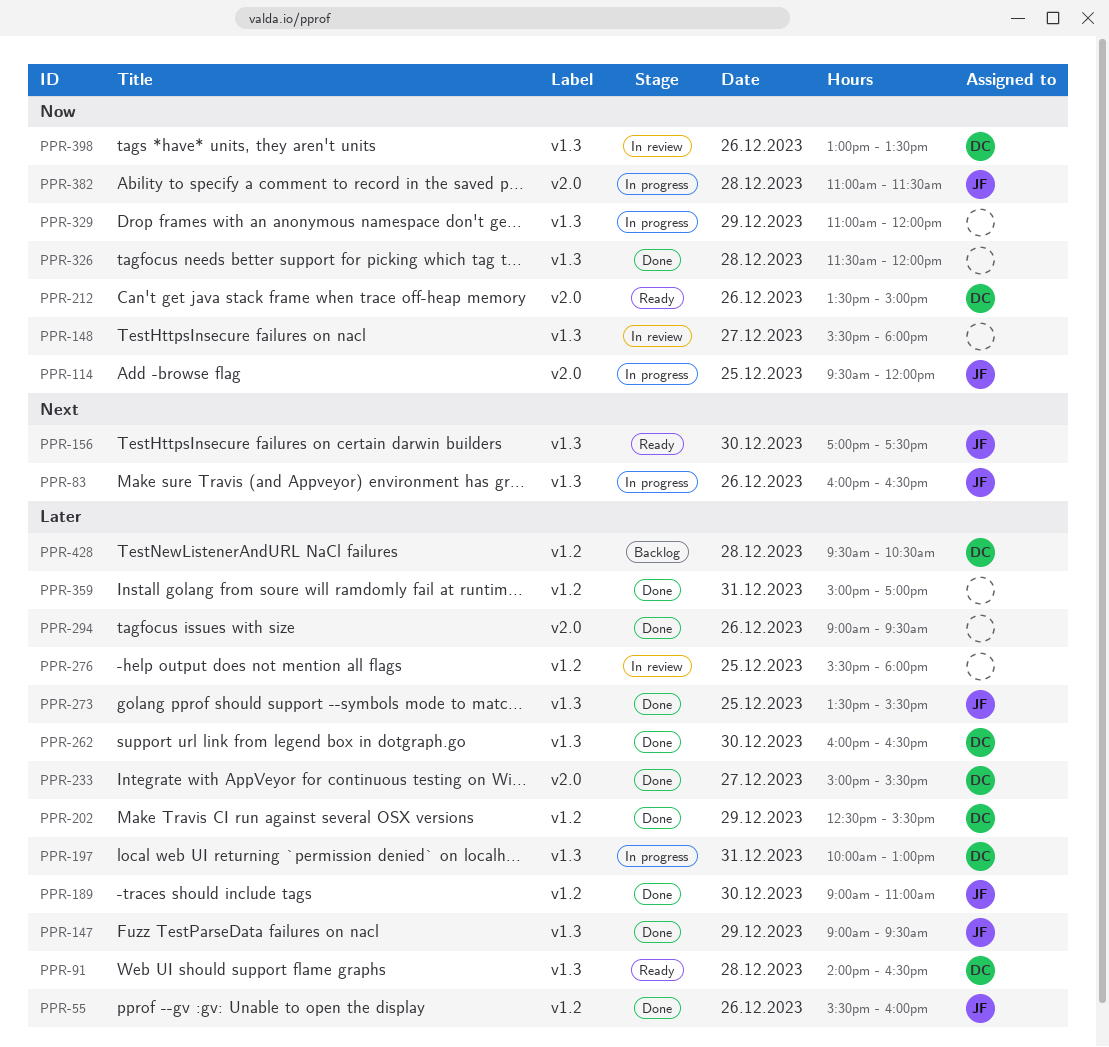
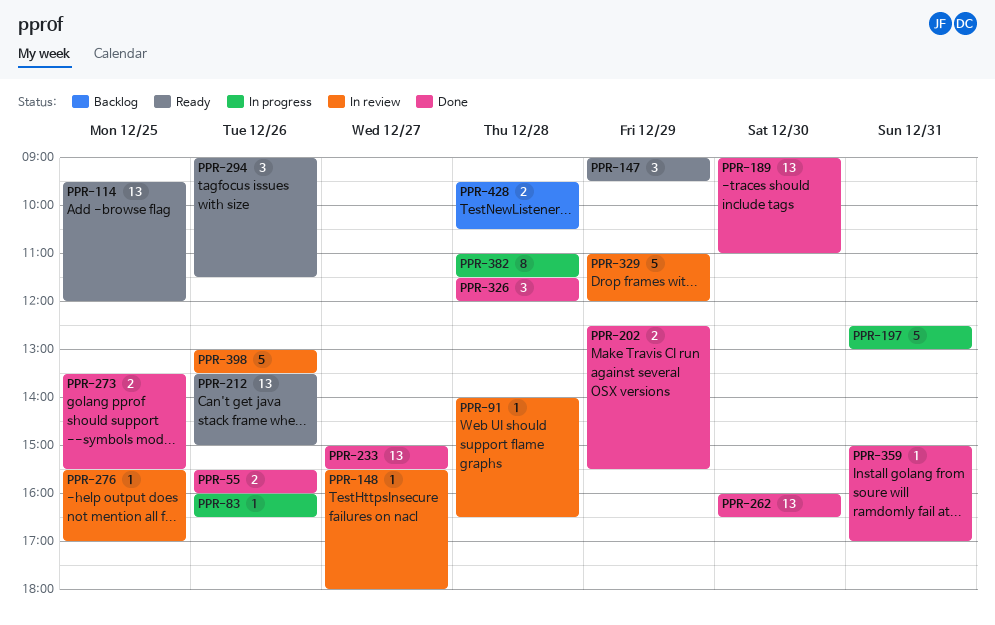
PPR-91, status: Ready -> In review
PPR-114, status: In progress -> Ready
PPR-147, status: Done -> Ready
PPR-156: present -> none
PPR-197, begins: 10:00 -> 12:30
PPR-276, ends: 18:00 -> 17:00
PPR-294, status: Done -> Ready
PPR-294, ends: 09:30 -> 11:30
PPR-329, status: In progress -> In review

